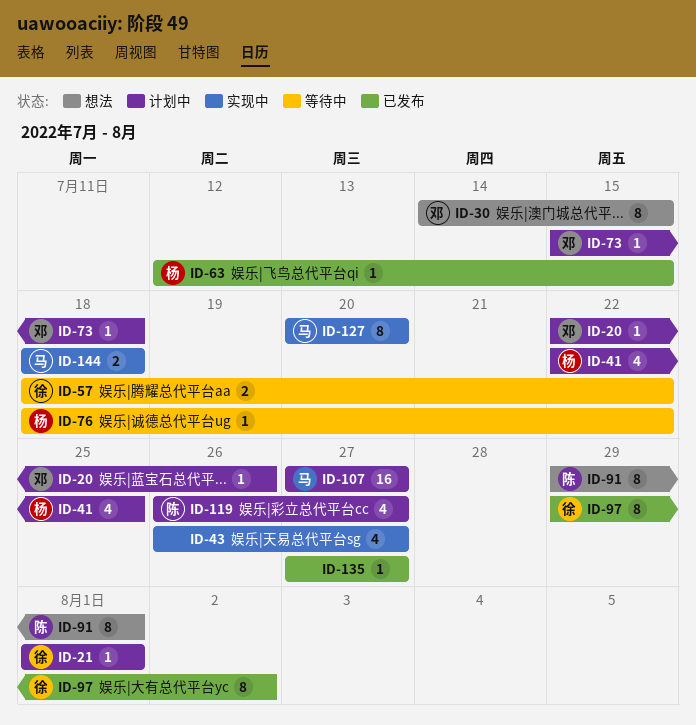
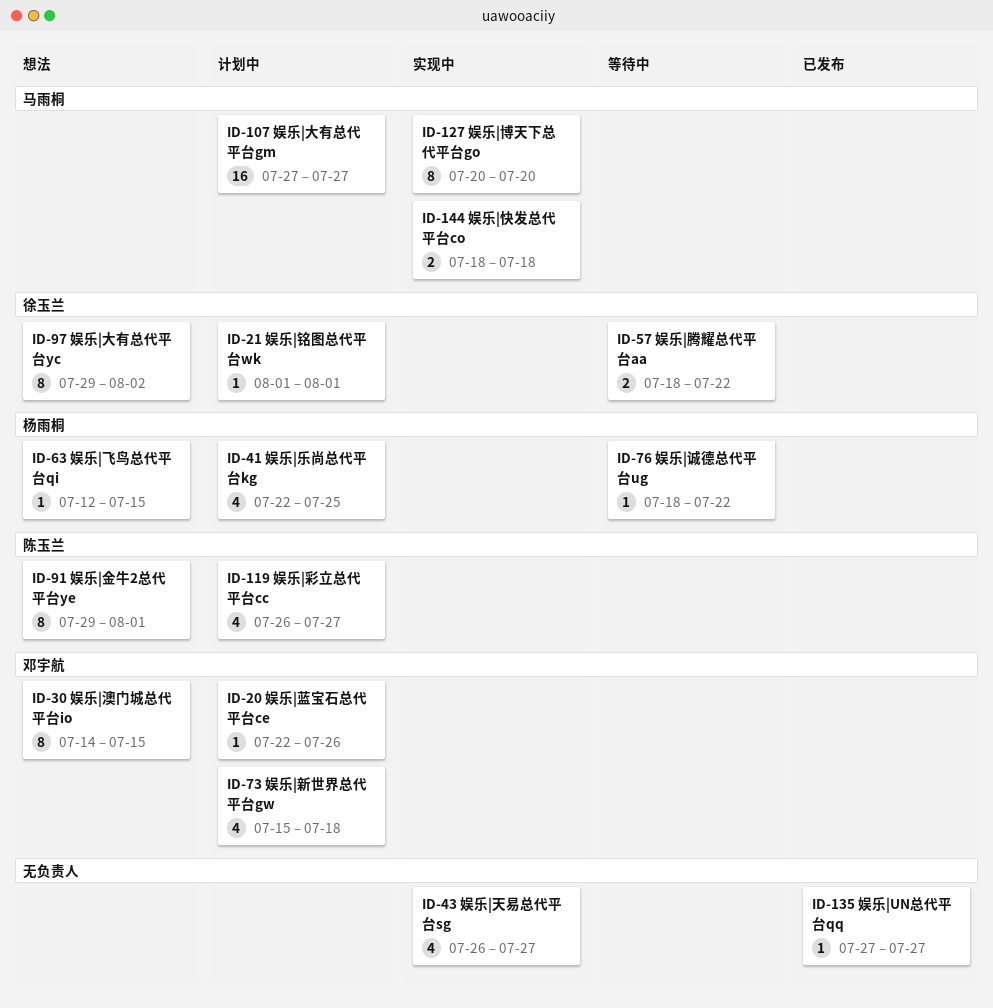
ID-63, status: 已发布 -> 想法
ID-73, estimate: 1 -> 4
ID-97, status: 已发布 -> 想法

